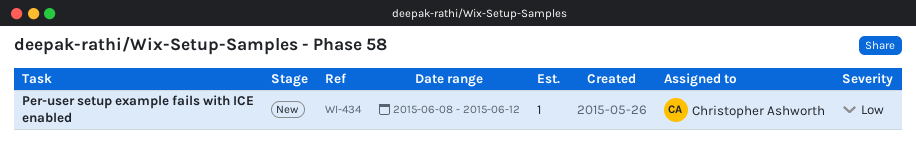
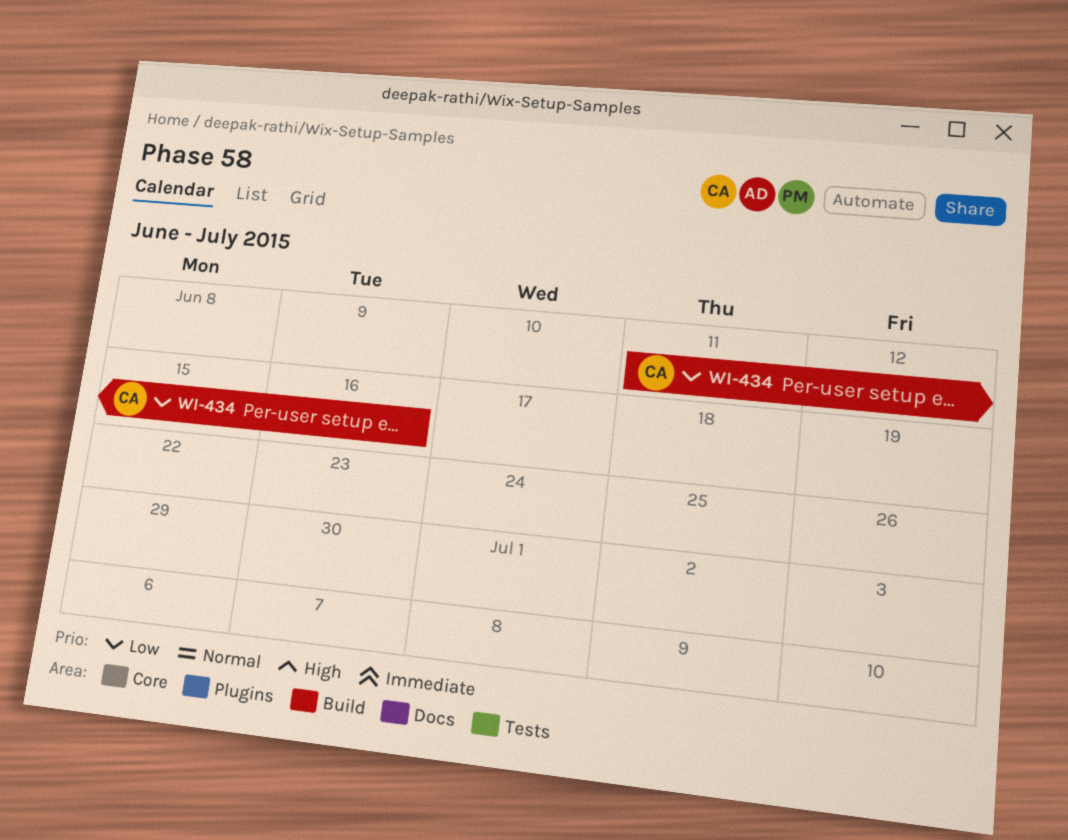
WI-434, start: Jun 8 -> Jun 11
WI-434, due: Jun 12 -> Jun 16

